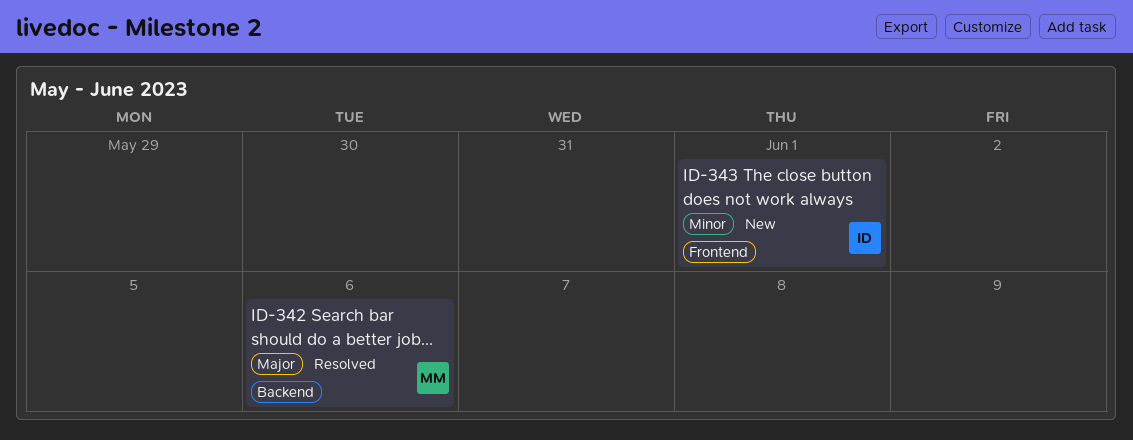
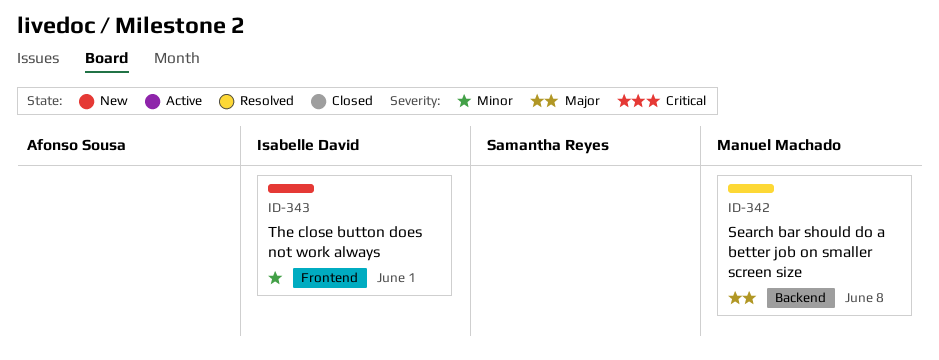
ID-342, due: Jun 6 -> Jun 8

